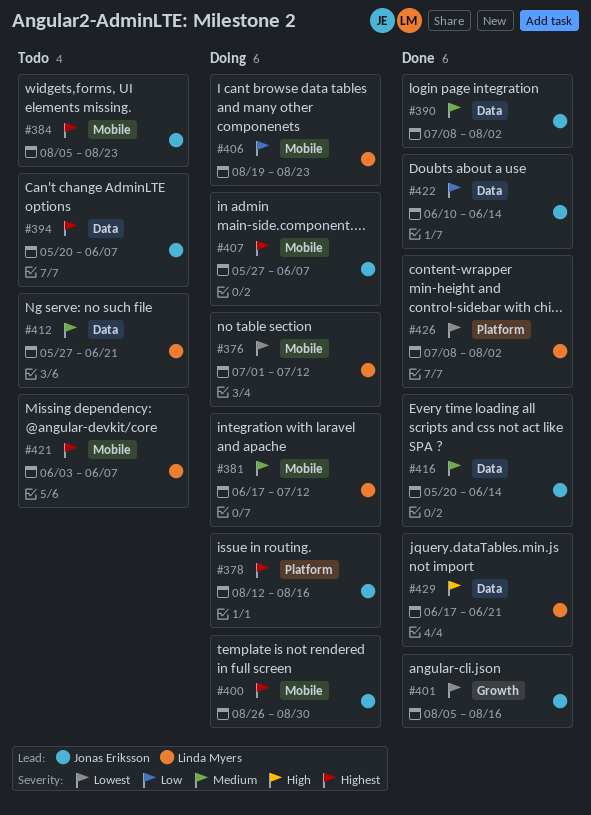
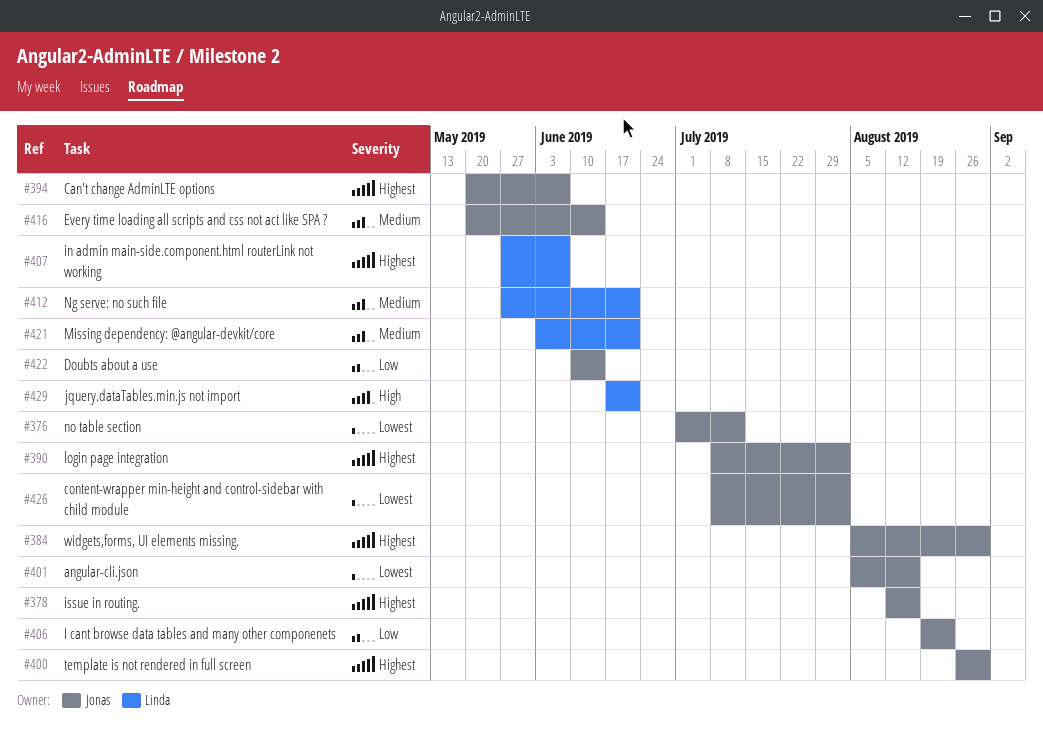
#376, owner: Linda Myers -> Jonas Eriksson
#381: present -> none
#384, due: Aug 23 -> Aug 30
#390, priority: Medium -> Highest
#406, owner: Linda Myers -> Jonas Eriksson
#407, owner: Jonas Eriksson -> Linda Myers
#421, priority: Highest -> Medium
#421, due: Jun 7 -> Jun 21
#426, owner: Linda Myers -> Jonas Eriksson

